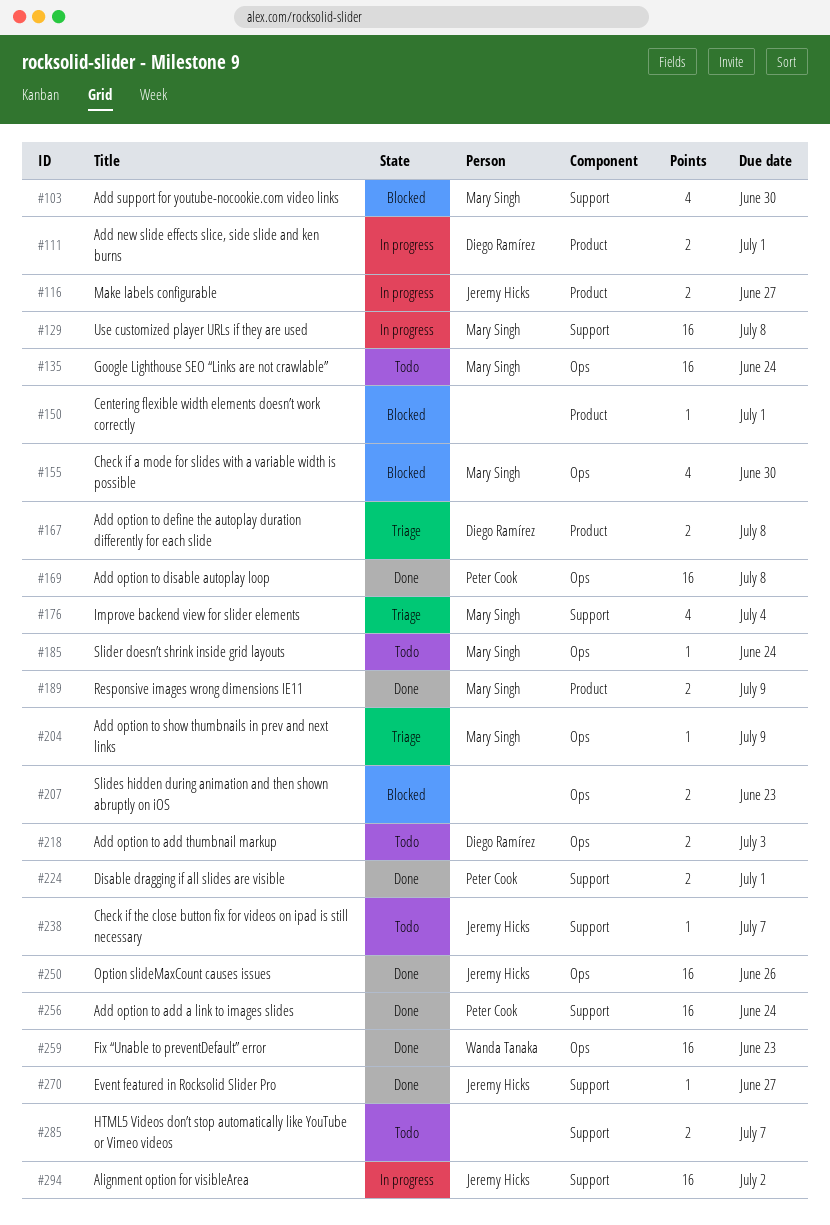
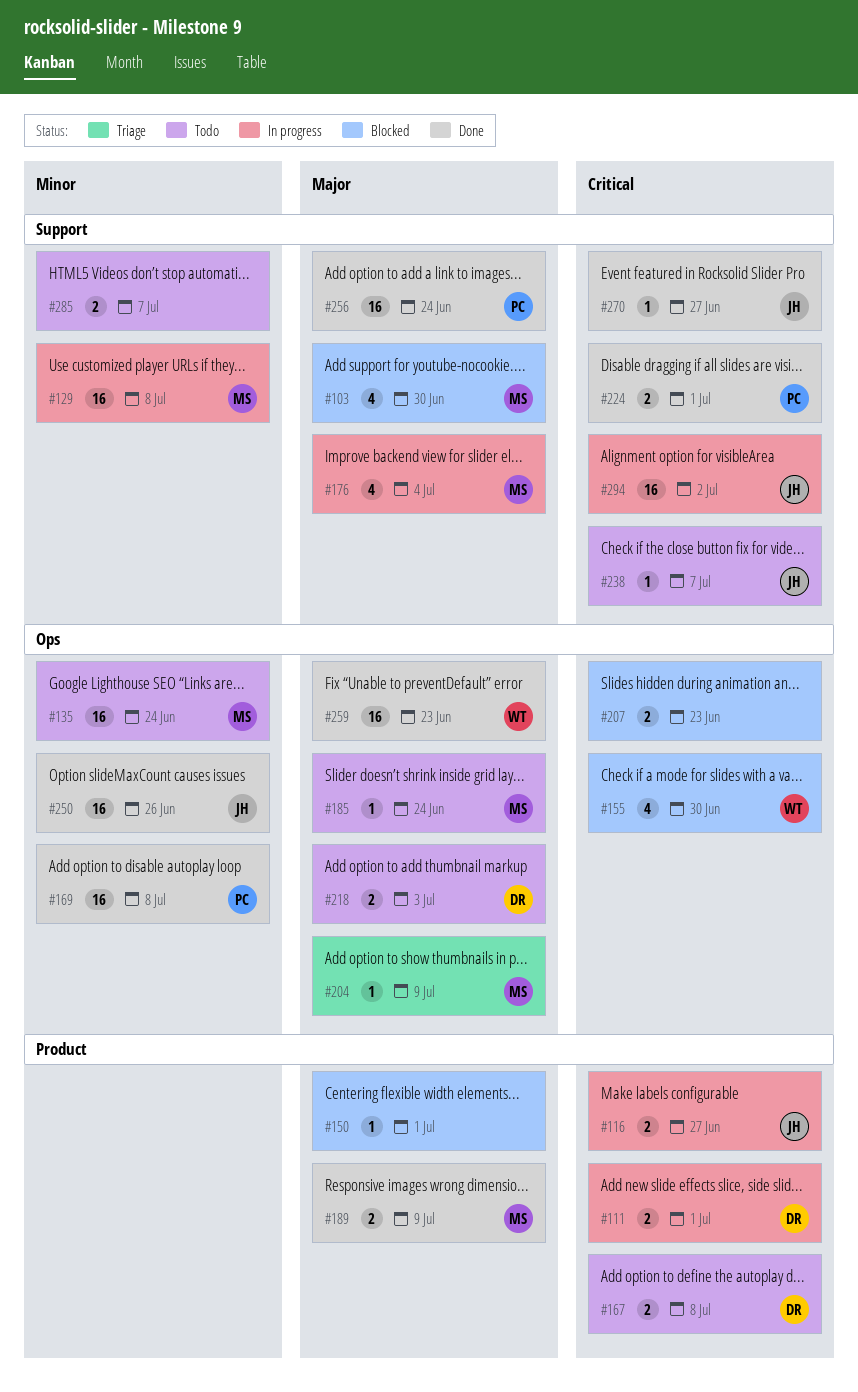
#155, owner: Mary Singh -> Wanda Tanaka
#167, status: Triage -> Todo
#176, status: Triage -> In progress

